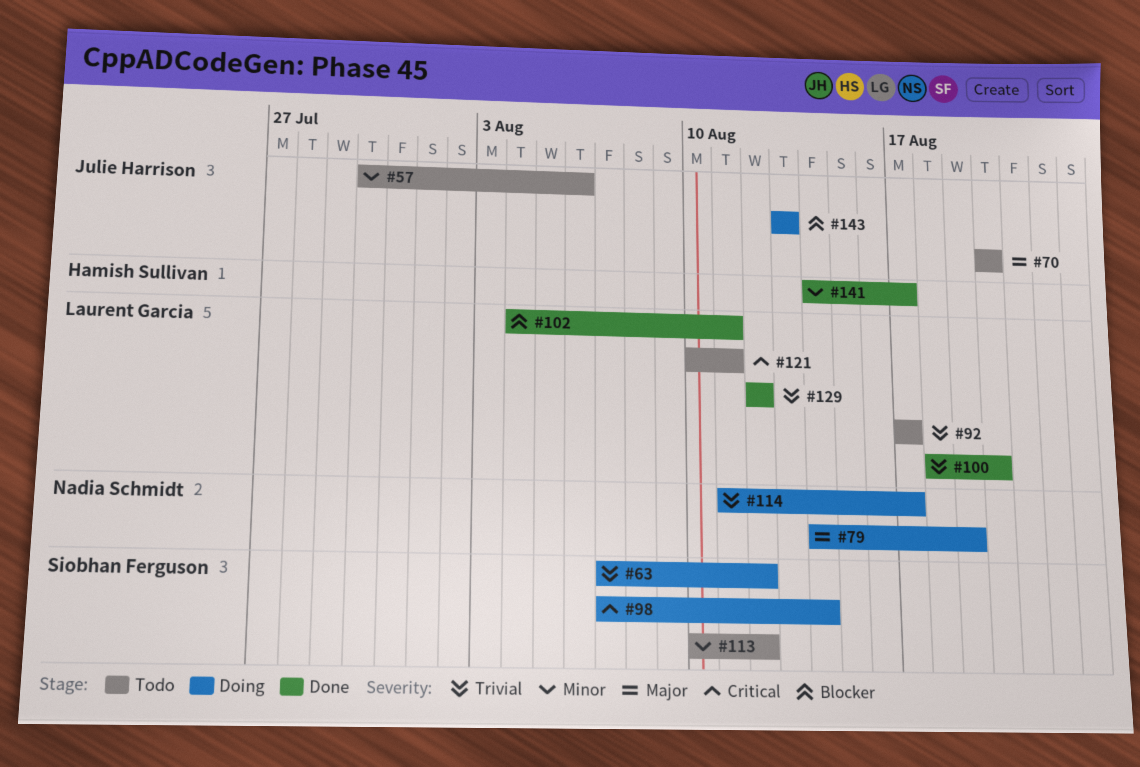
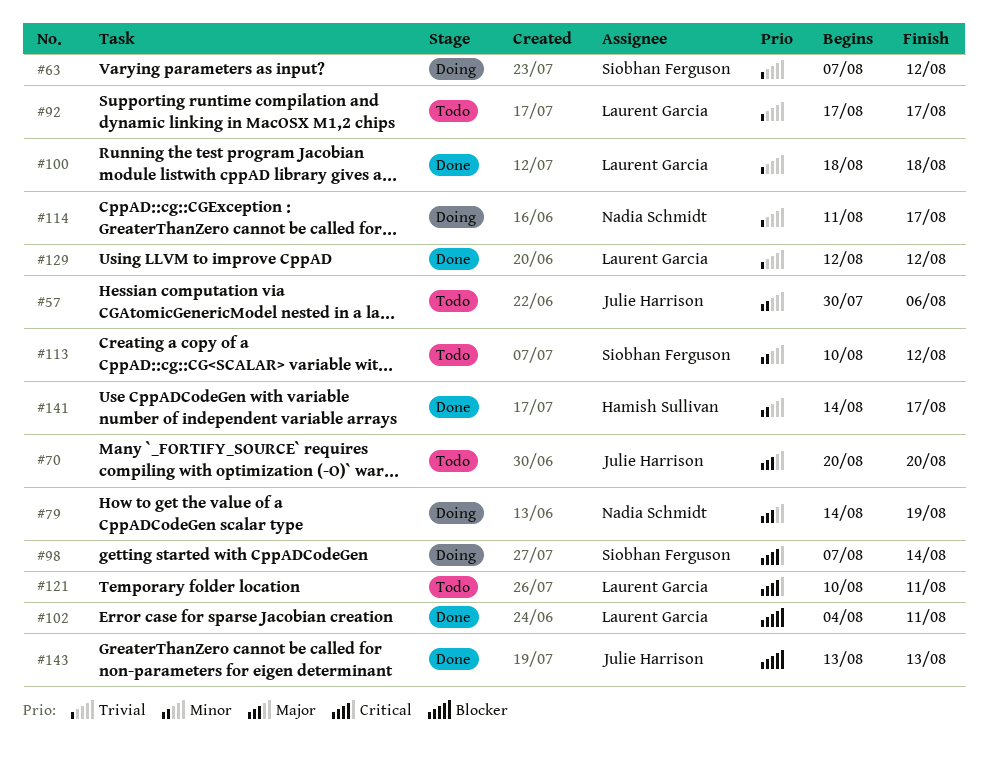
#100, due: Aug 20 -> Aug 18
#143, status: Doing -> Done

